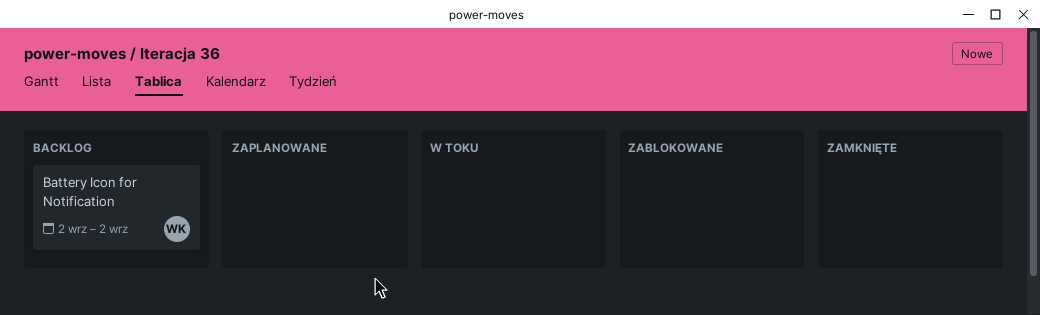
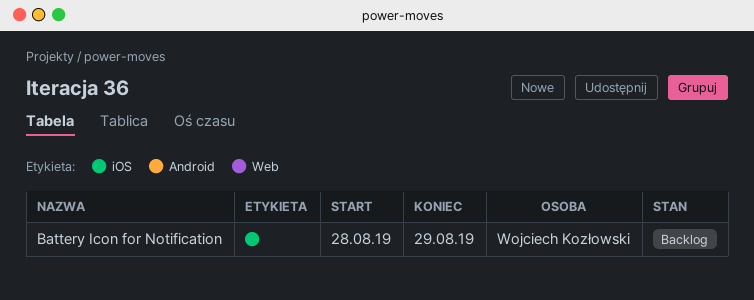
Battery Icon for Notification, start: Sep 2 -> Aug 28
Battery Icon for Notification, due: Sep 2 -> Aug 29

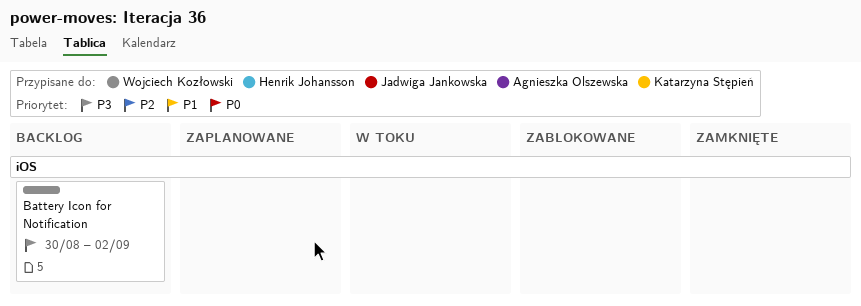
Battery Icon for Notification, start: Aug 28 -> Aug 30
Battery Icon for Notification, due: Aug 29 -> Sep 2

